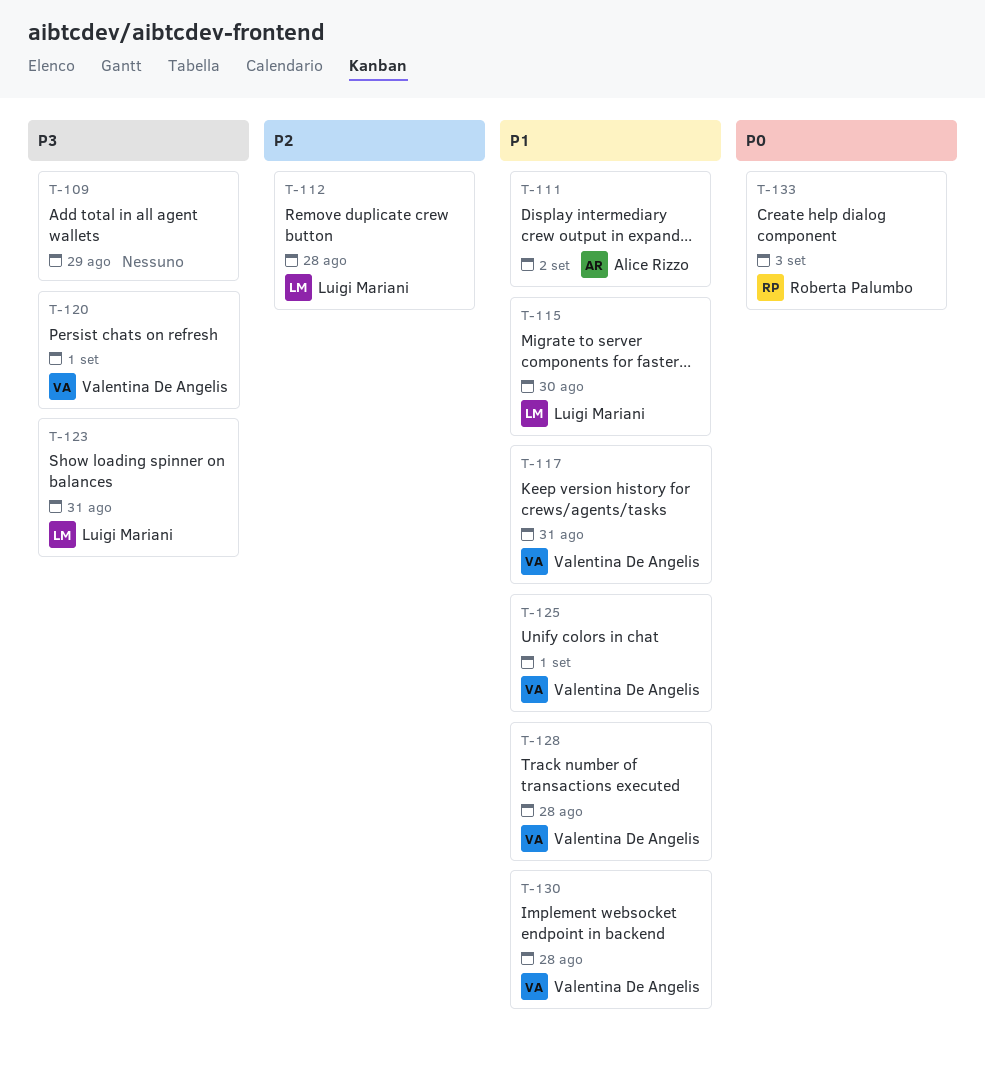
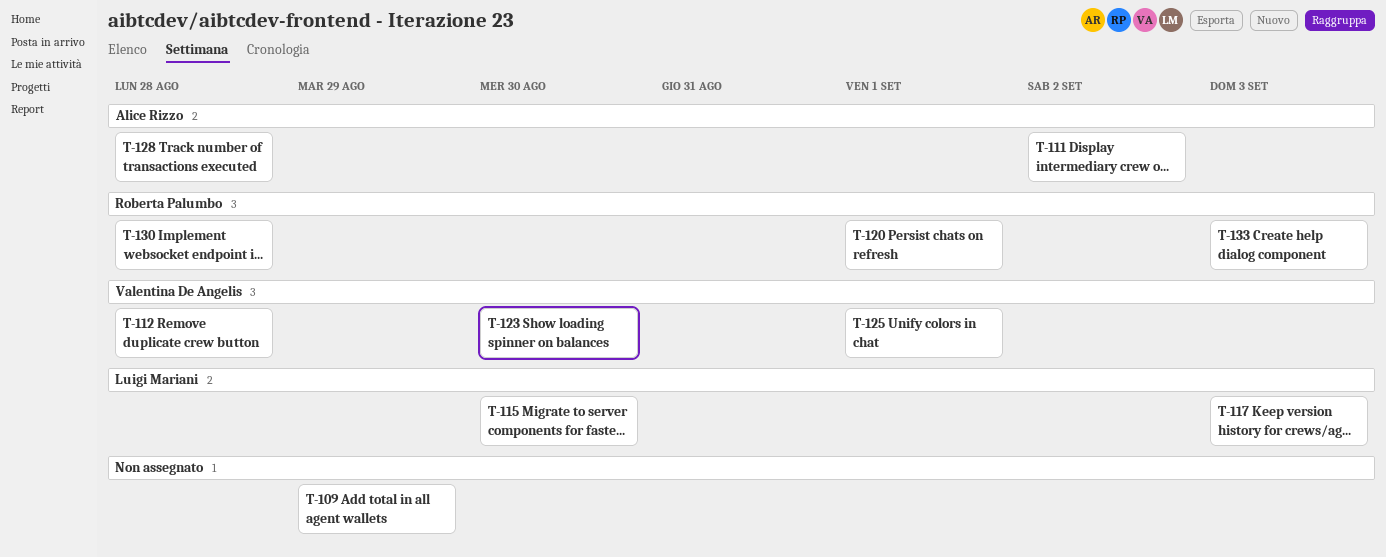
T-112, owner: Luigi Mariani -> Valentina De Angelis
T-117, owner: Valentina De Angelis -> Luigi Mariani
T-117, due: Aug 31 -> Sep 3
T-120, owner: Valentina De Angelis -> Roberta Palumbo
T-123, owner: Luigi Mariani -> Valentina De Angelis
T-123, due: Aug 31 -> Aug 30
T-128, owner: Valentina De Angelis -> Alice Rizzo
T-130, owner: Valentina De Angelis -> Roberta Palumbo

